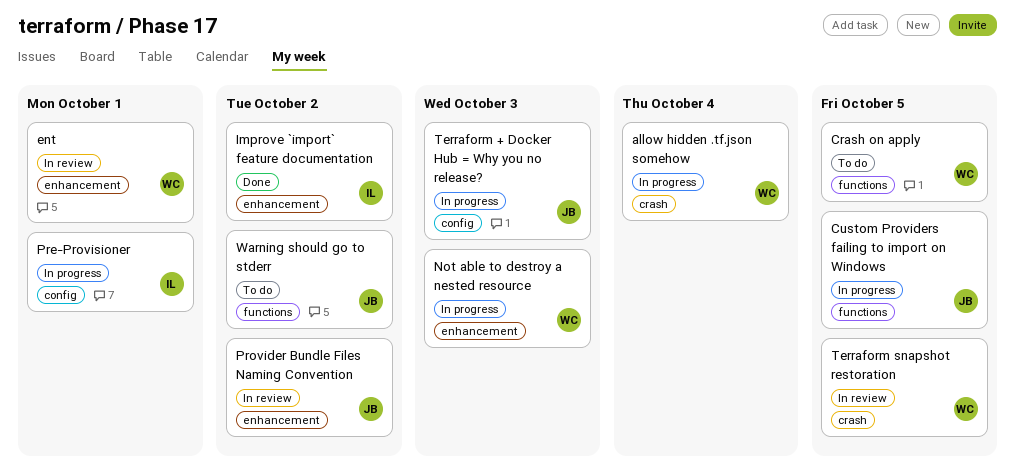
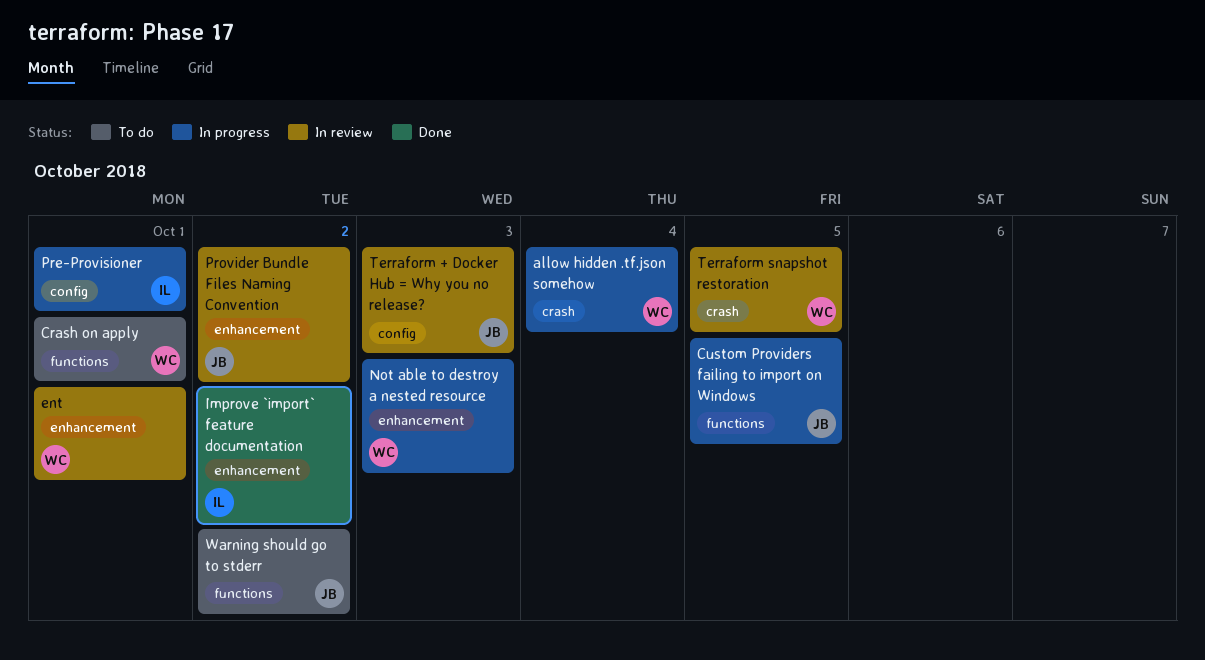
Crash on apply, due: Oct 5 -> Oct 1
Terraform + Docker Hub = Why you no release?, status: In progress -> In review

